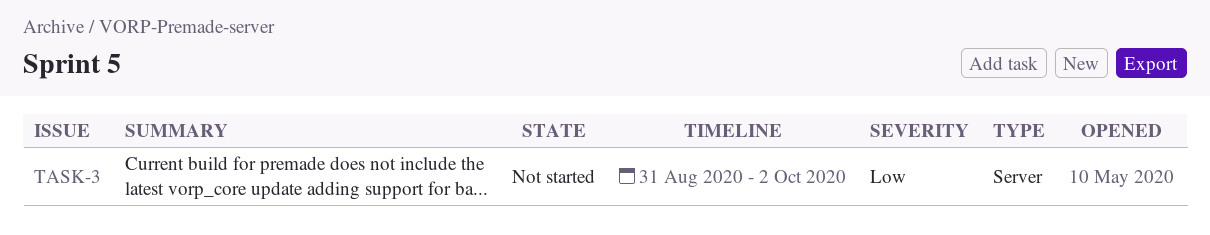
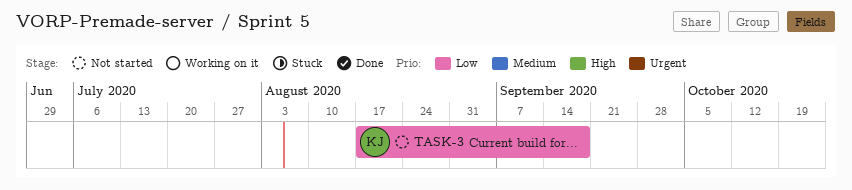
TASK-3, start: Aug 31 -> Aug 17
TASK-3, due: Oct 2 -> Sep 18

